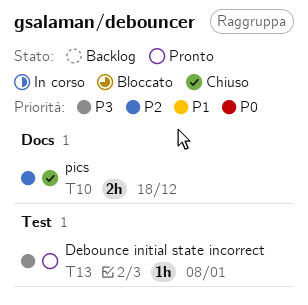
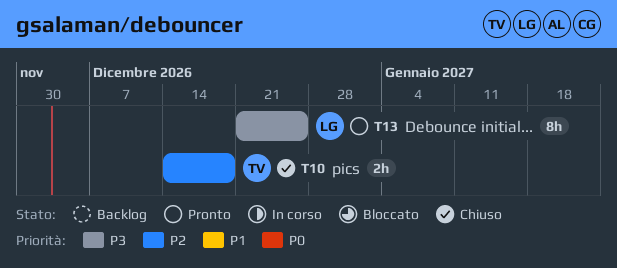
T13, estimate: 1h -> 8h
T13, due: Jan 8 -> Dec 25

